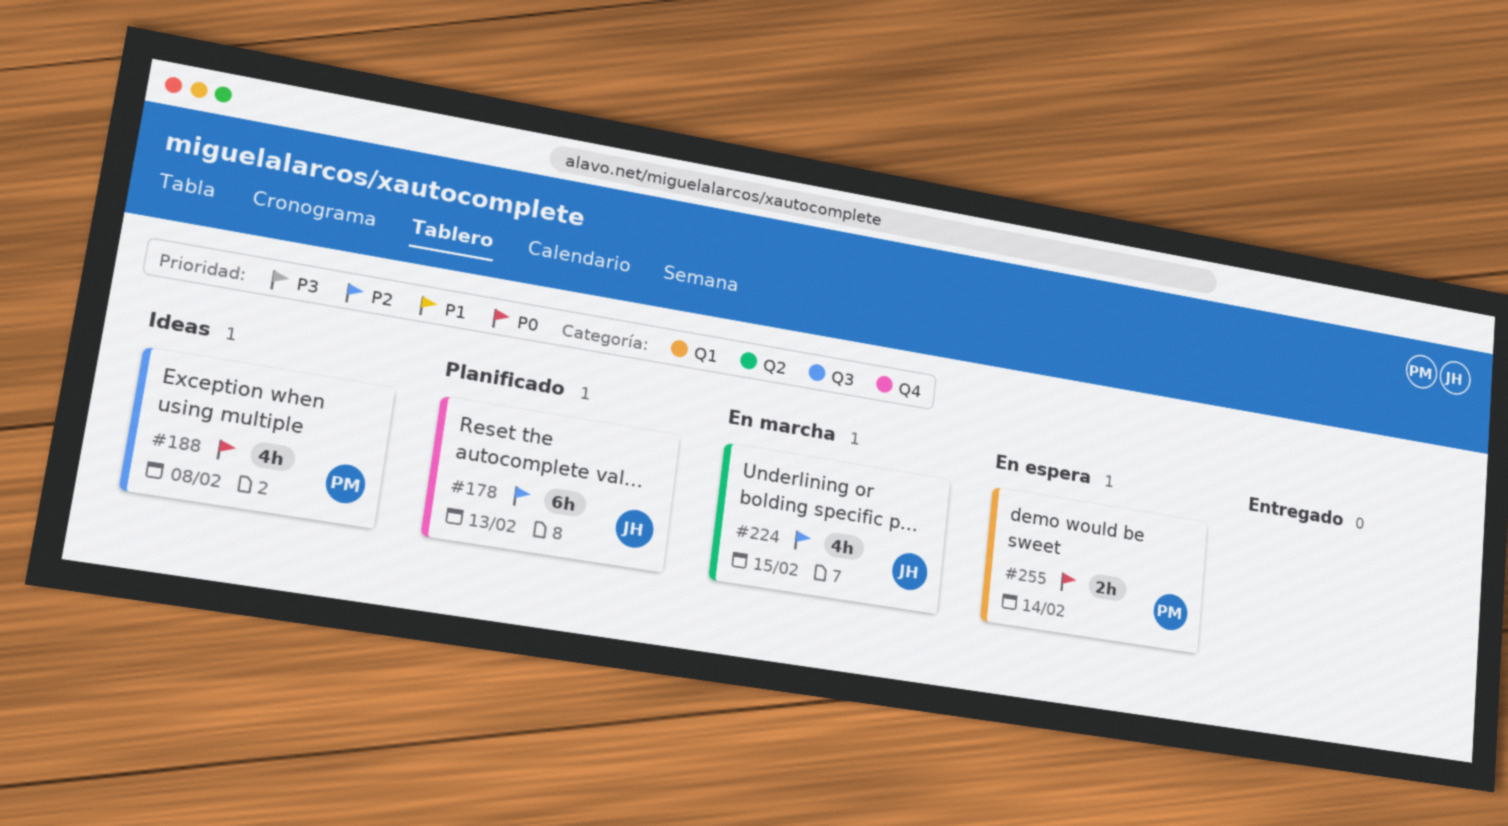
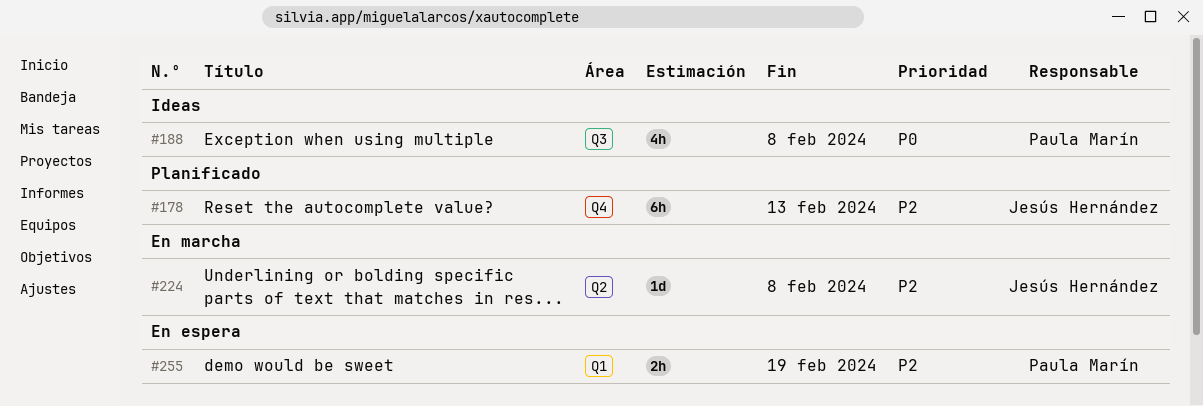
#224, estimate: 4h -> 1d
#224, due: Feb 15 -> Feb 8
#255, priority: P0 -> P2
#255, due: Feb 14 -> Feb 19

